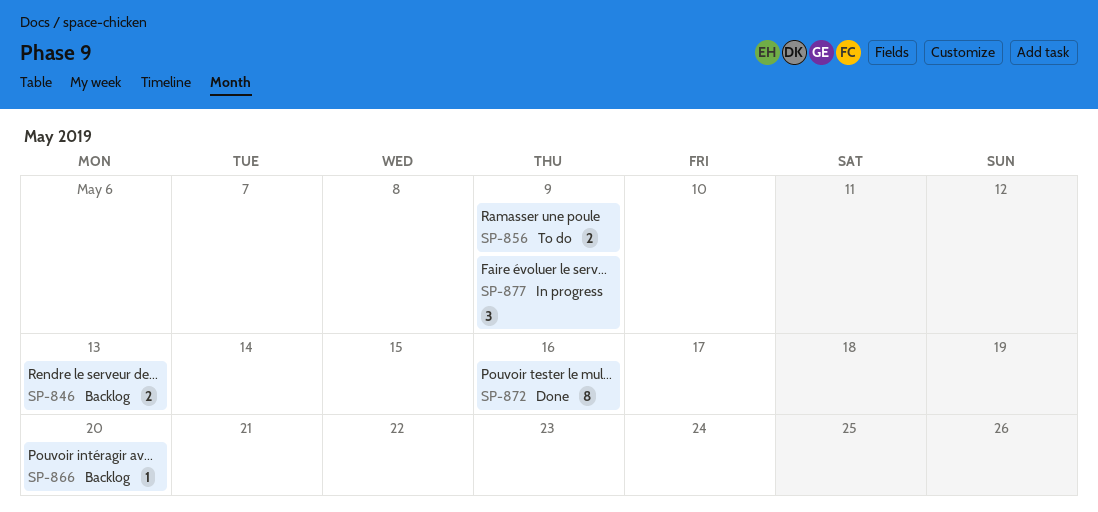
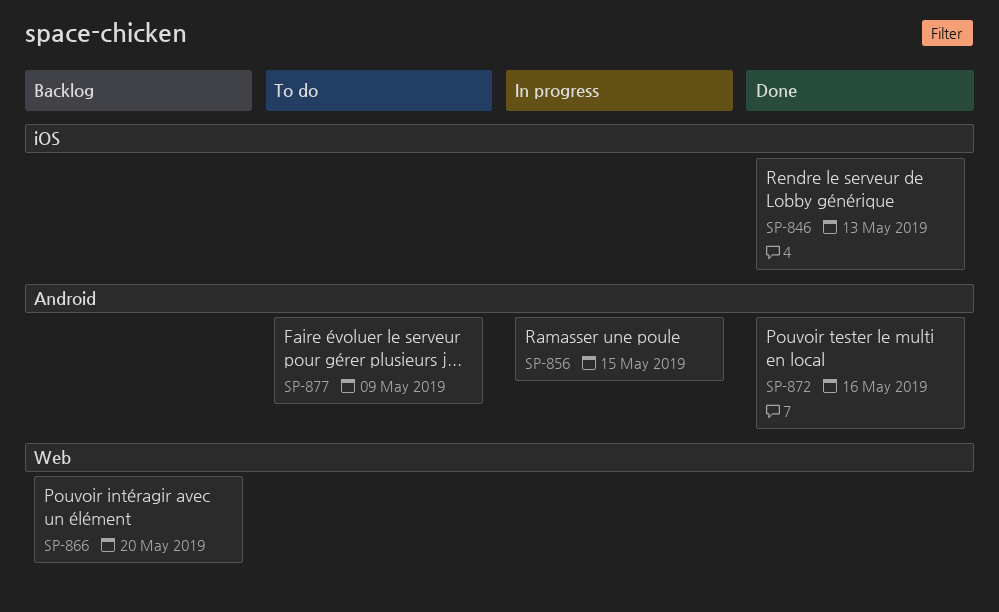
SP-846, status: Backlog -> Done
SP-856, status: To do -> In progress
SP-856, due: May 9 -> May 15
SP-877, status: In progress -> To do

